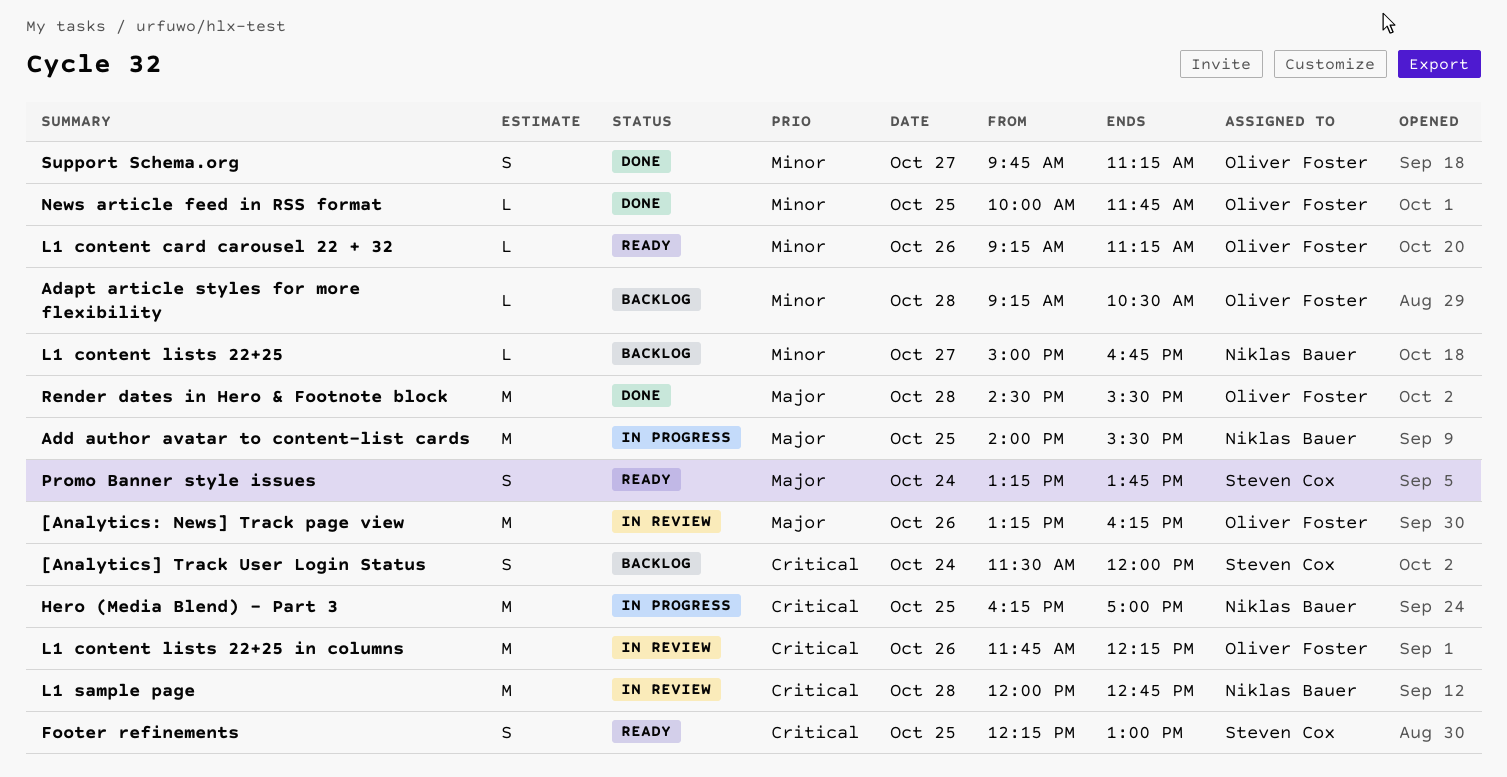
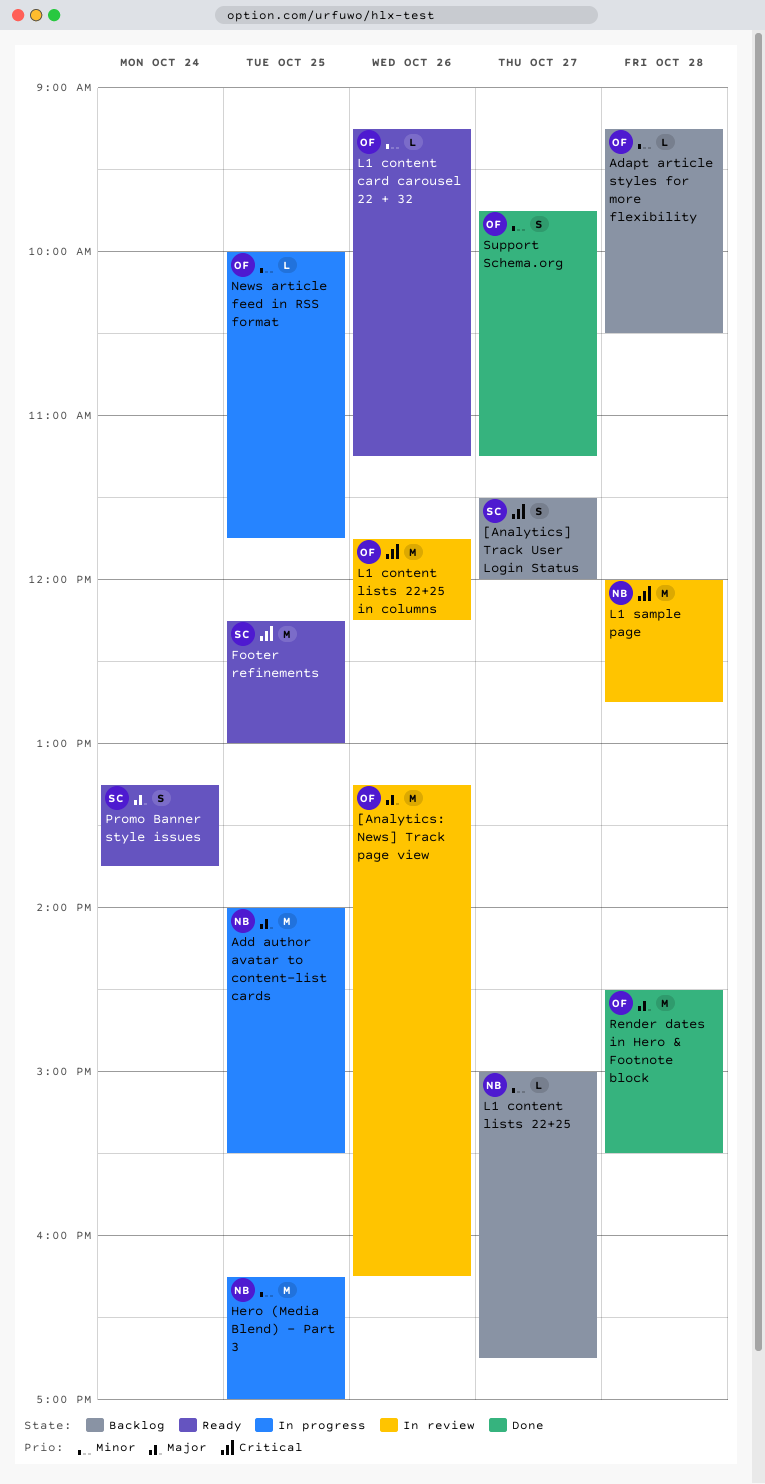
[Analytics] Track User Login Status, day: Oct 24 -> Oct 27
Footer refinements, estimate: S -> M
Hero (Media Blend) - Part 3, priority: Critical -> Minor
News article feed in RSS format, status: Done -> In progress

